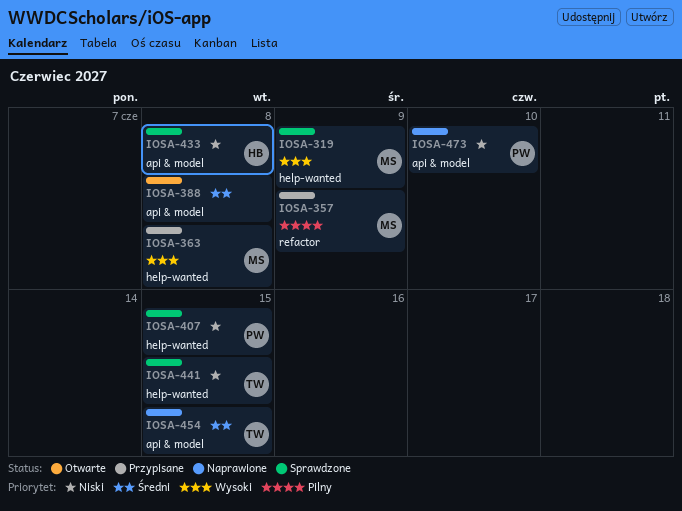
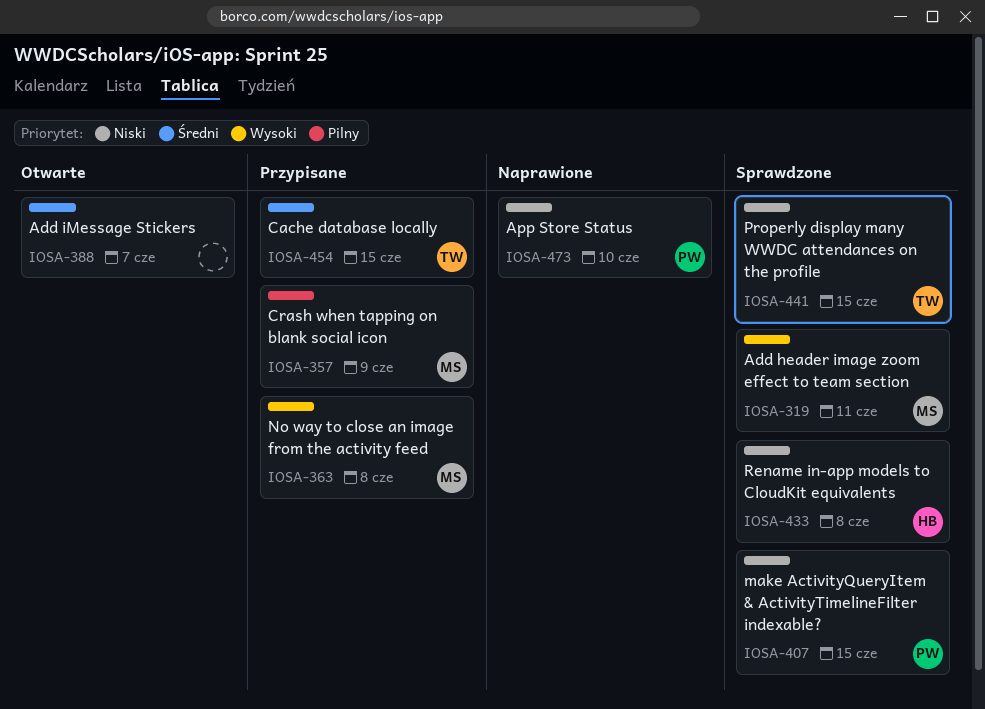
IOSA-319, due: Jun 9 -> Jun 11
IOSA-388, due: Jun 8 -> Jun 7
IOSA-454, status: Naprawione -> Przypisane

